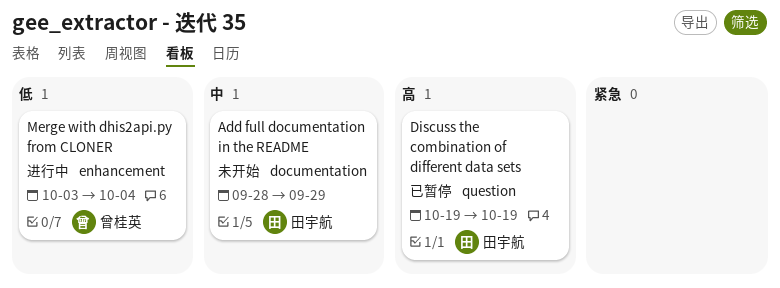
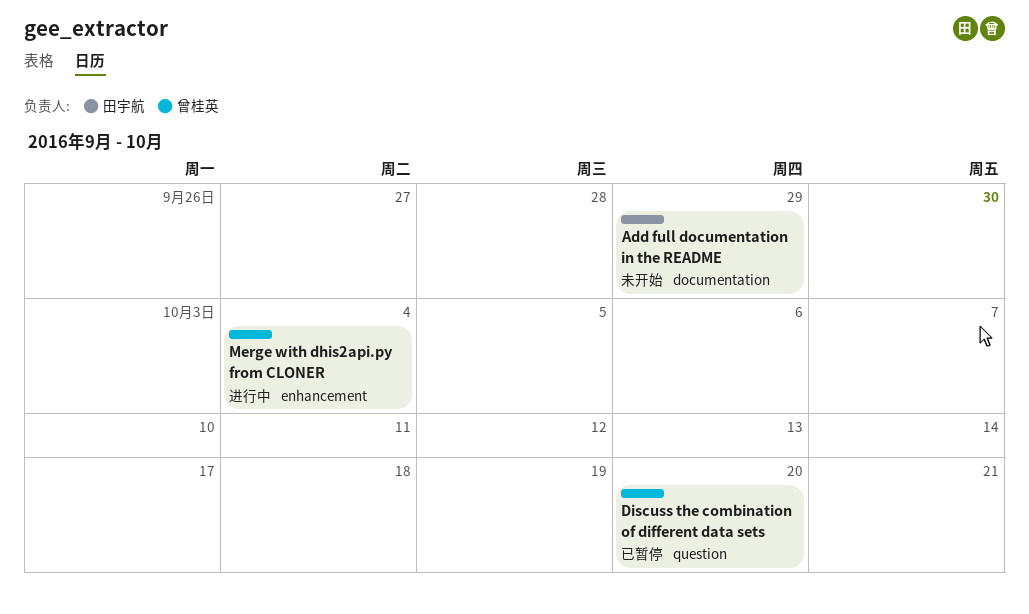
Discuss the combination of different data sets, owner: 田宇航 -> 曾桂英
Discuss the combination of different data sets, due: Oct 19 -> Oct 20

